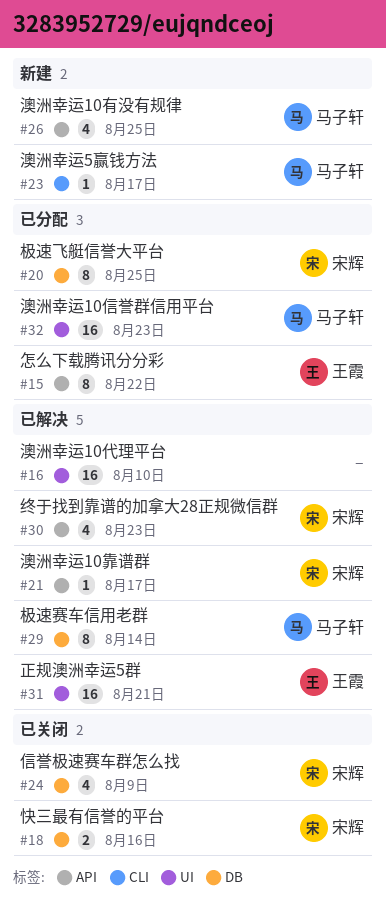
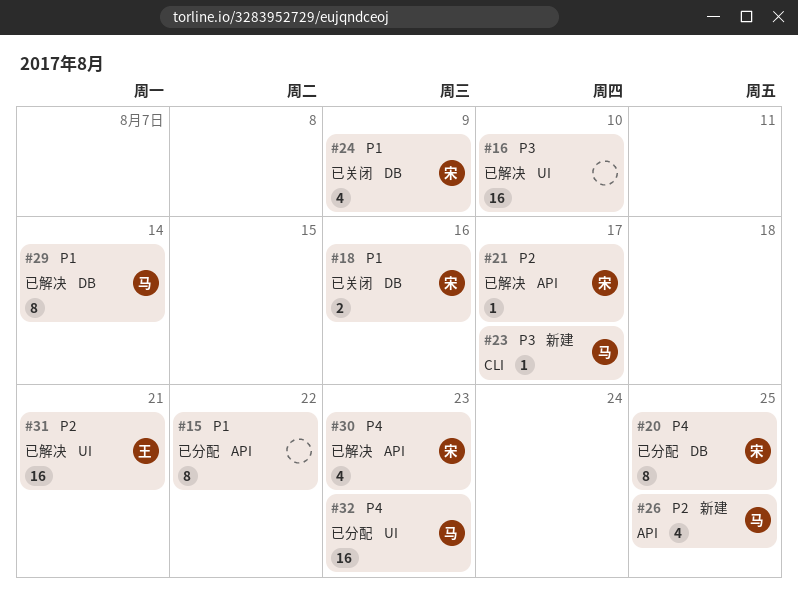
#15, owner: 王霞 -> none

